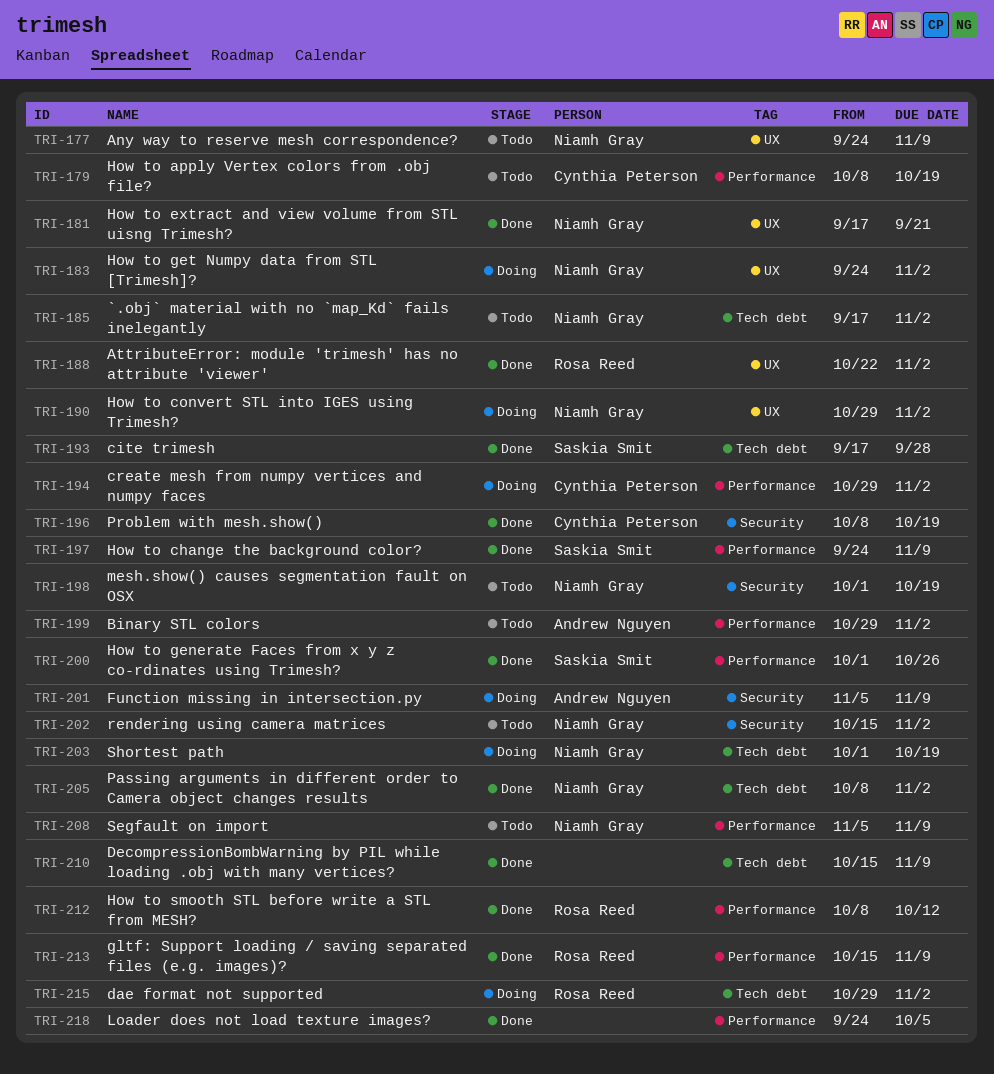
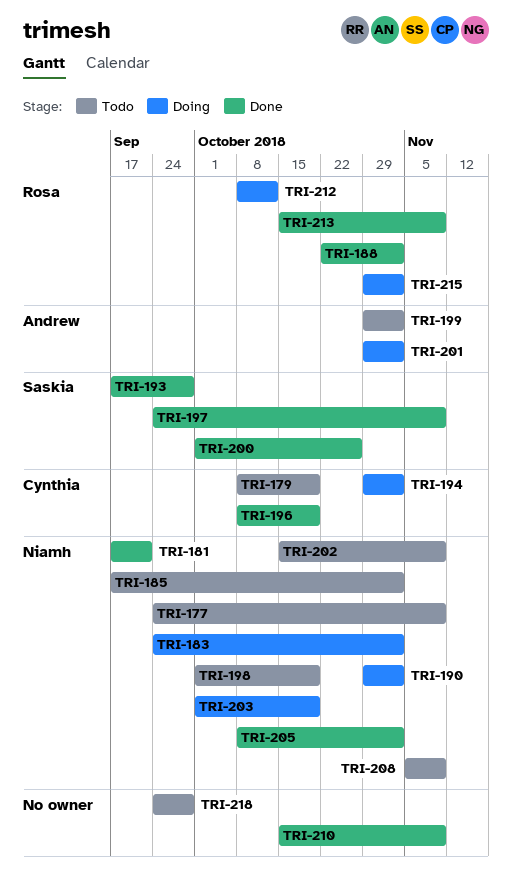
TRI-201, start: Nov 5 -> Oct 29
TRI-201, due: Nov 9 -> Nov 2
TRI-202, due: Nov 2 -> Nov 9
TRI-212, status: Done -> Doing
TRI-218, status: Done -> Todo
TRI-218, due: Oct 5 -> Sep 28

